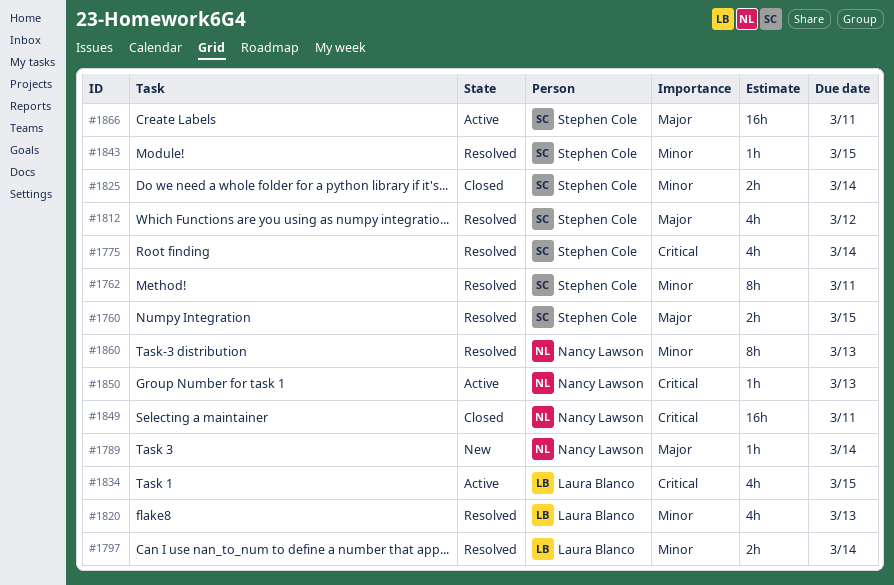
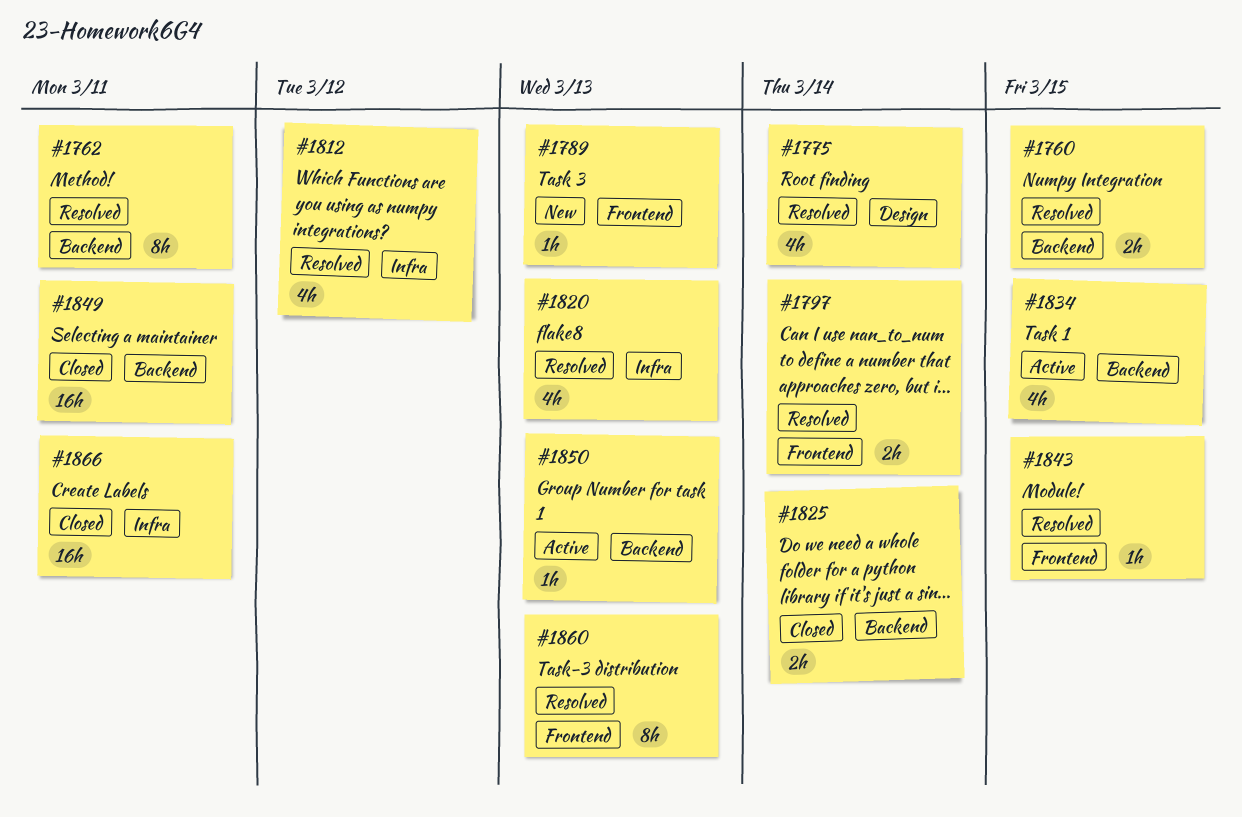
#1789, due: Mar 14 -> Mar 13
#1866, status: Active -> Closed

